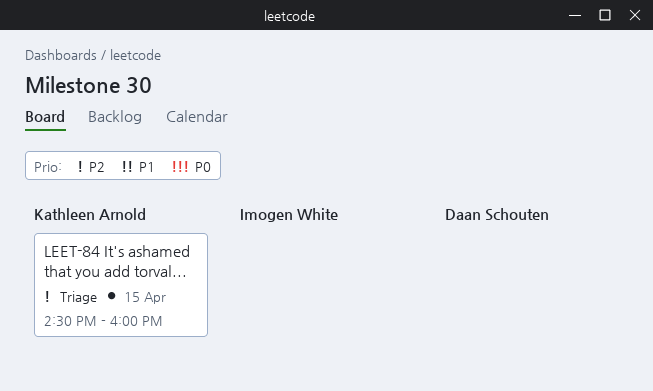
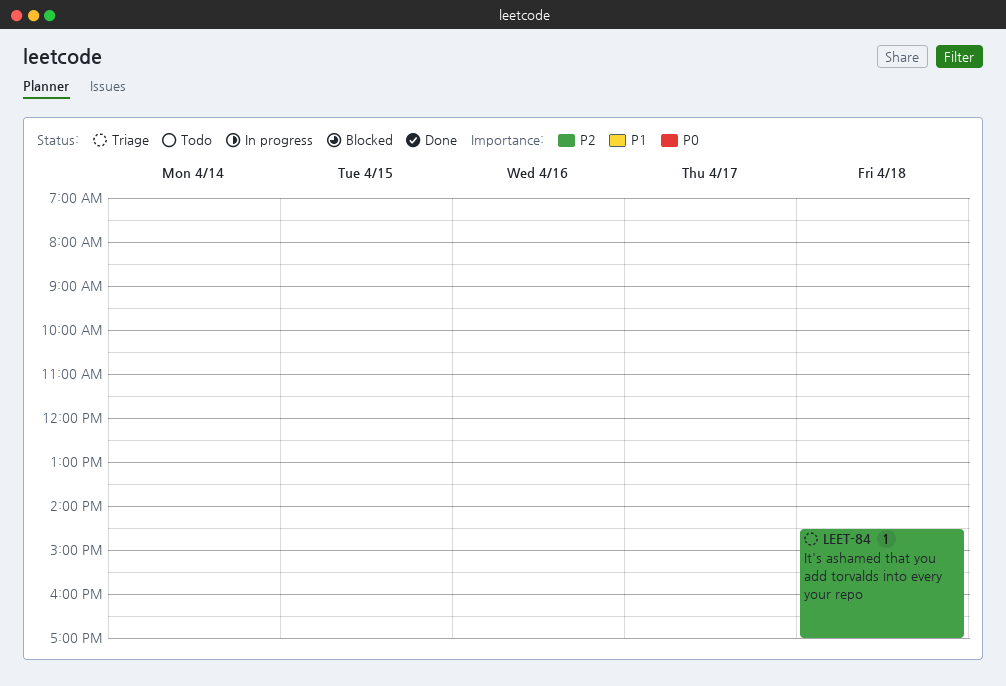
LEET-84, day: Apr 15 -> Apr 18
LEET-84, ends: 16:00 -> 17:00

